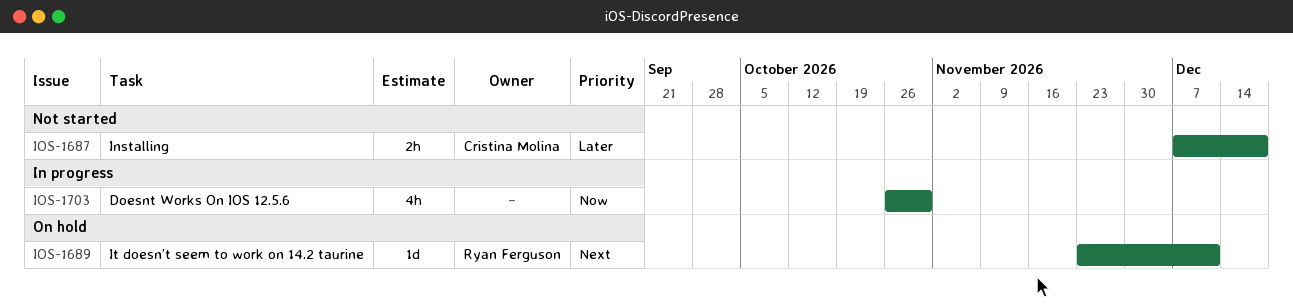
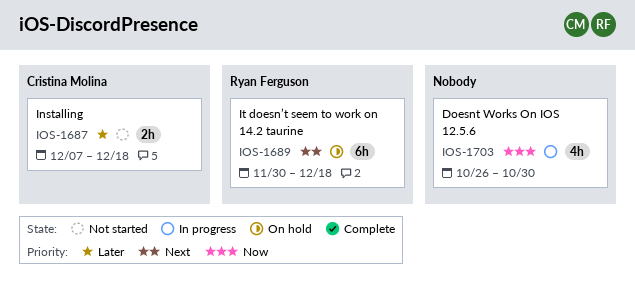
IOS-1689, estimate: 1d -> 6h
IOS-1689, start: Nov 23 -> Nov 30
IOS-1689, due: Dec 11 -> Dec 18

